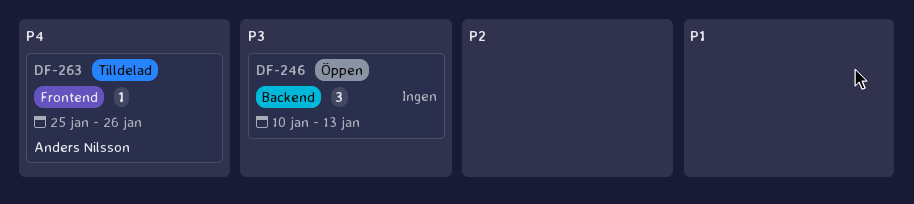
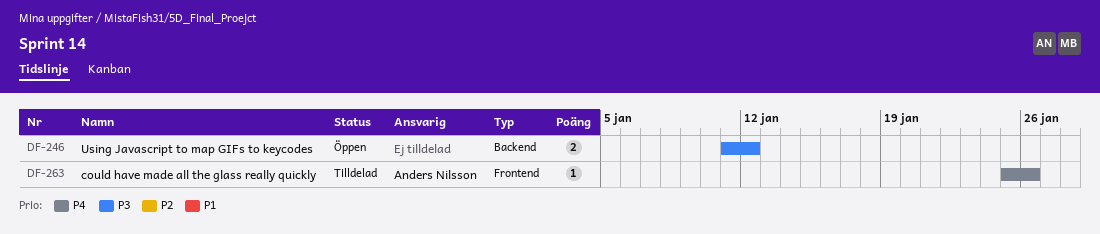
DF-246, estimate: 3 -> 2
DF-246, start: Jan 10 -> Jan 11
DF-246, due: Jan 13 -> Jan 12

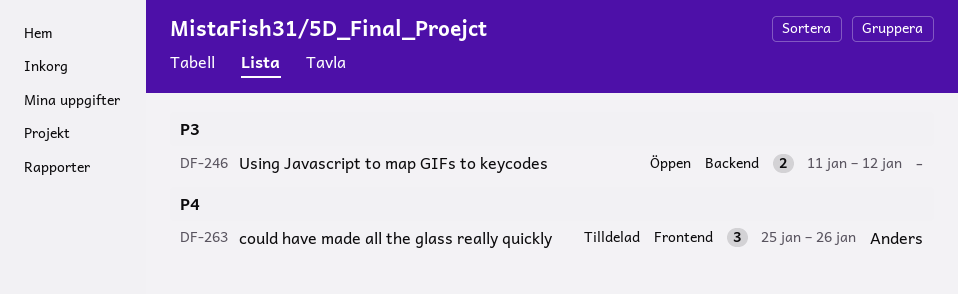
DF-263, estimate: 1 -> 3

